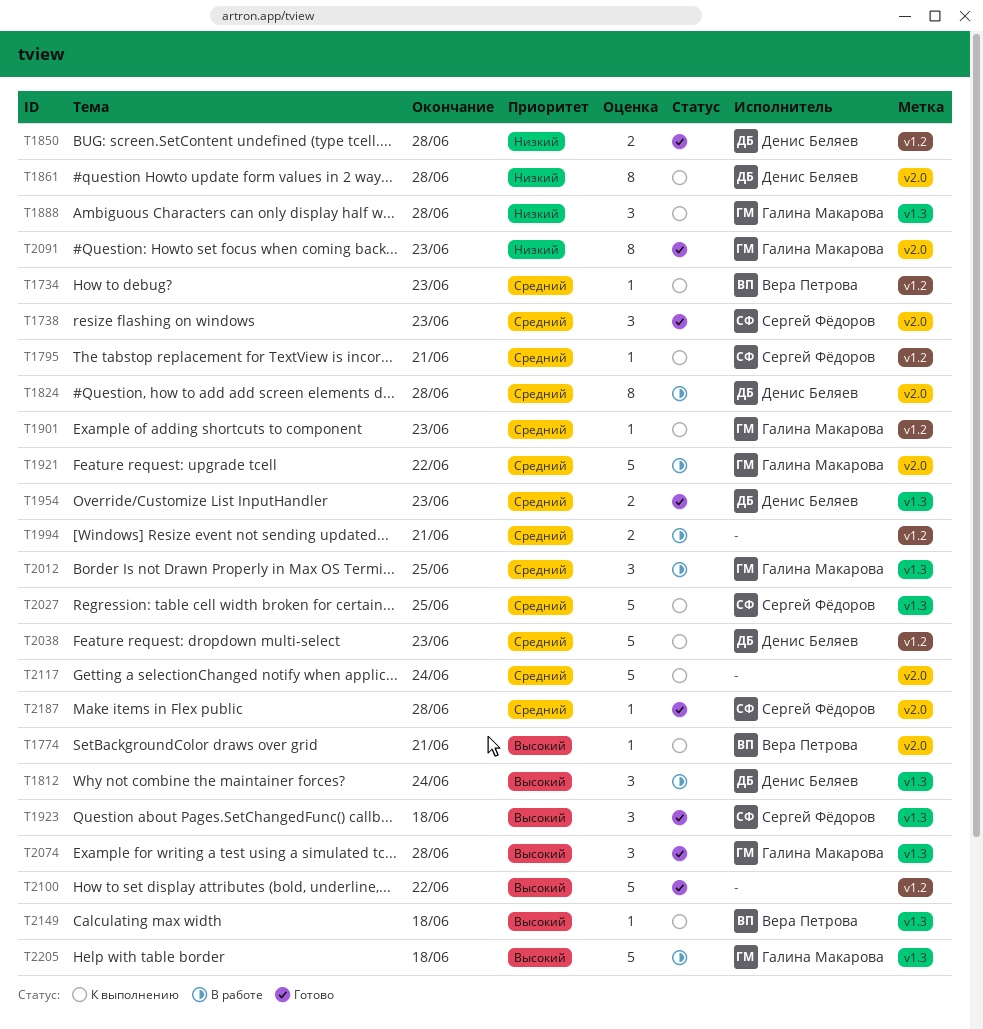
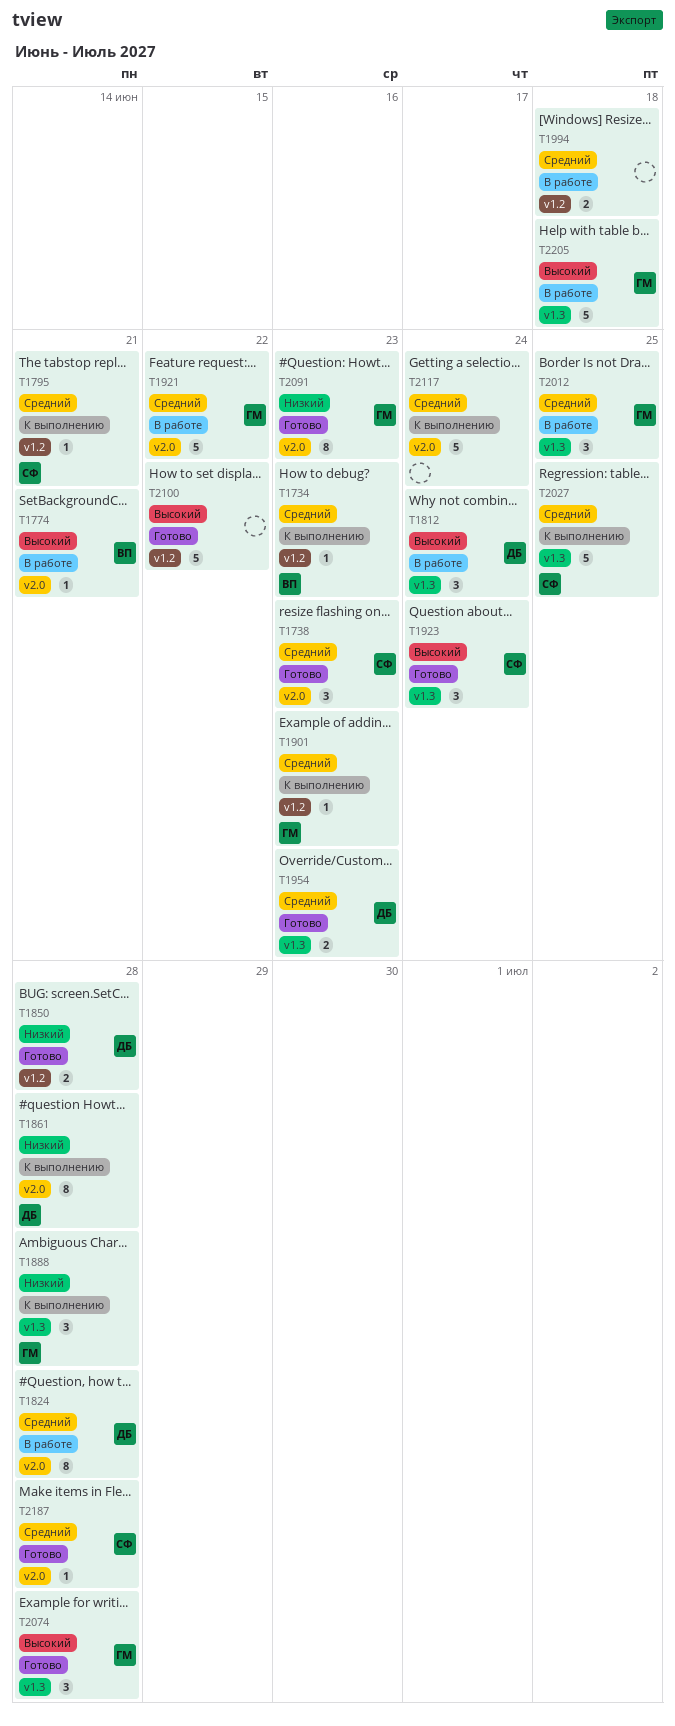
T1774, status: К выполнению -> В работе
T1923, due: Jun 18 -> Jun 24
T1994, due: Jun 21 -> Jun 18
T2038: present -> none
T2149: present -> none

